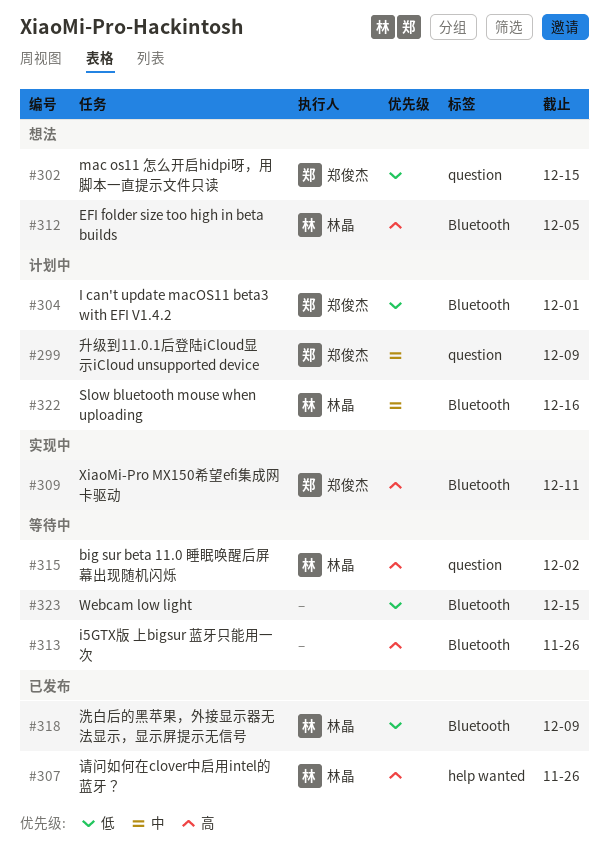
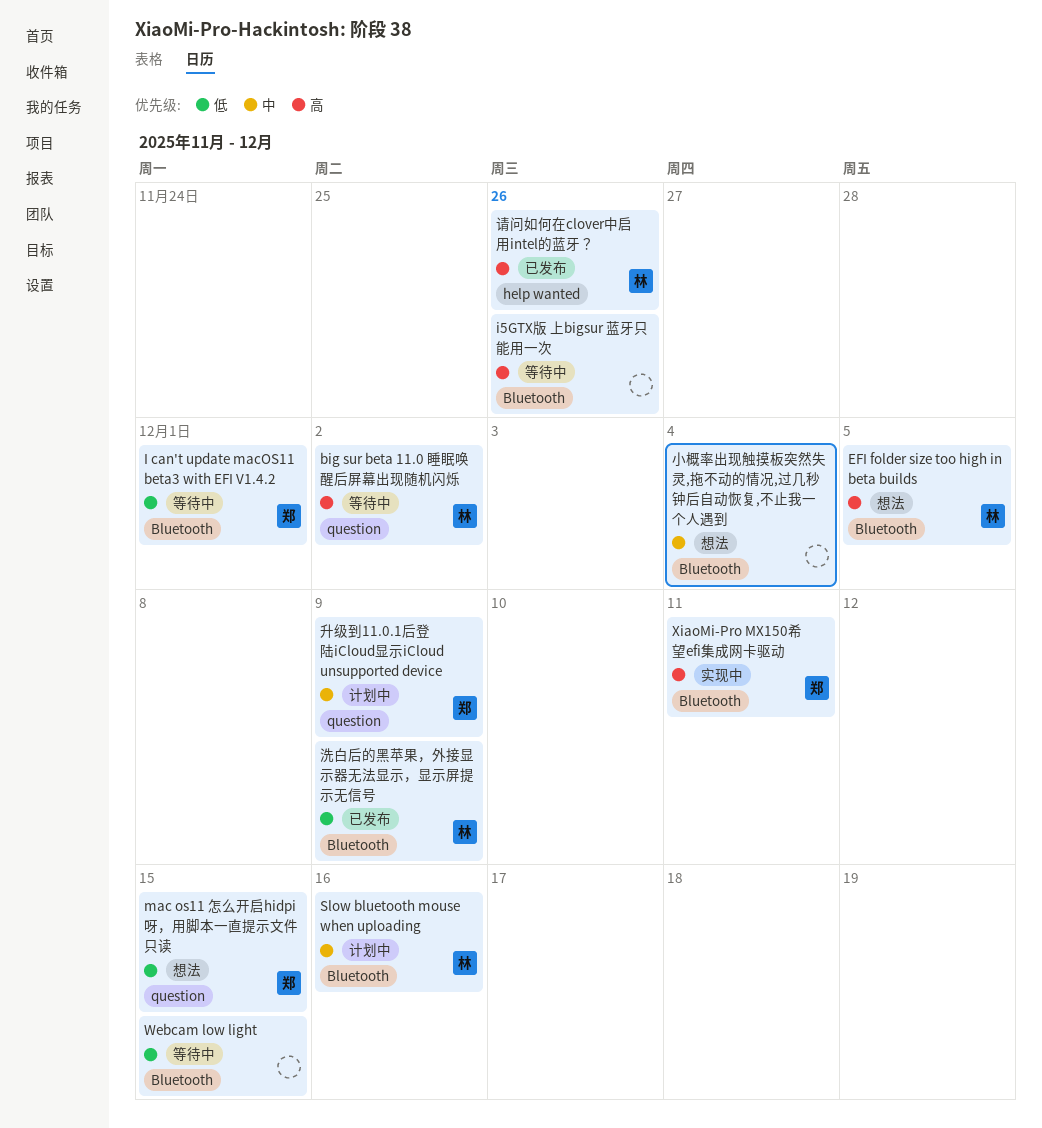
I can't update macOS11 beta3 with EFI V1.4.2, status: 计划中 -> 等待中
小概率出现触摸板突然失灵,拖不动的情况,过几秒钟后自动恢复,不止我一个人遇到: none -> present

